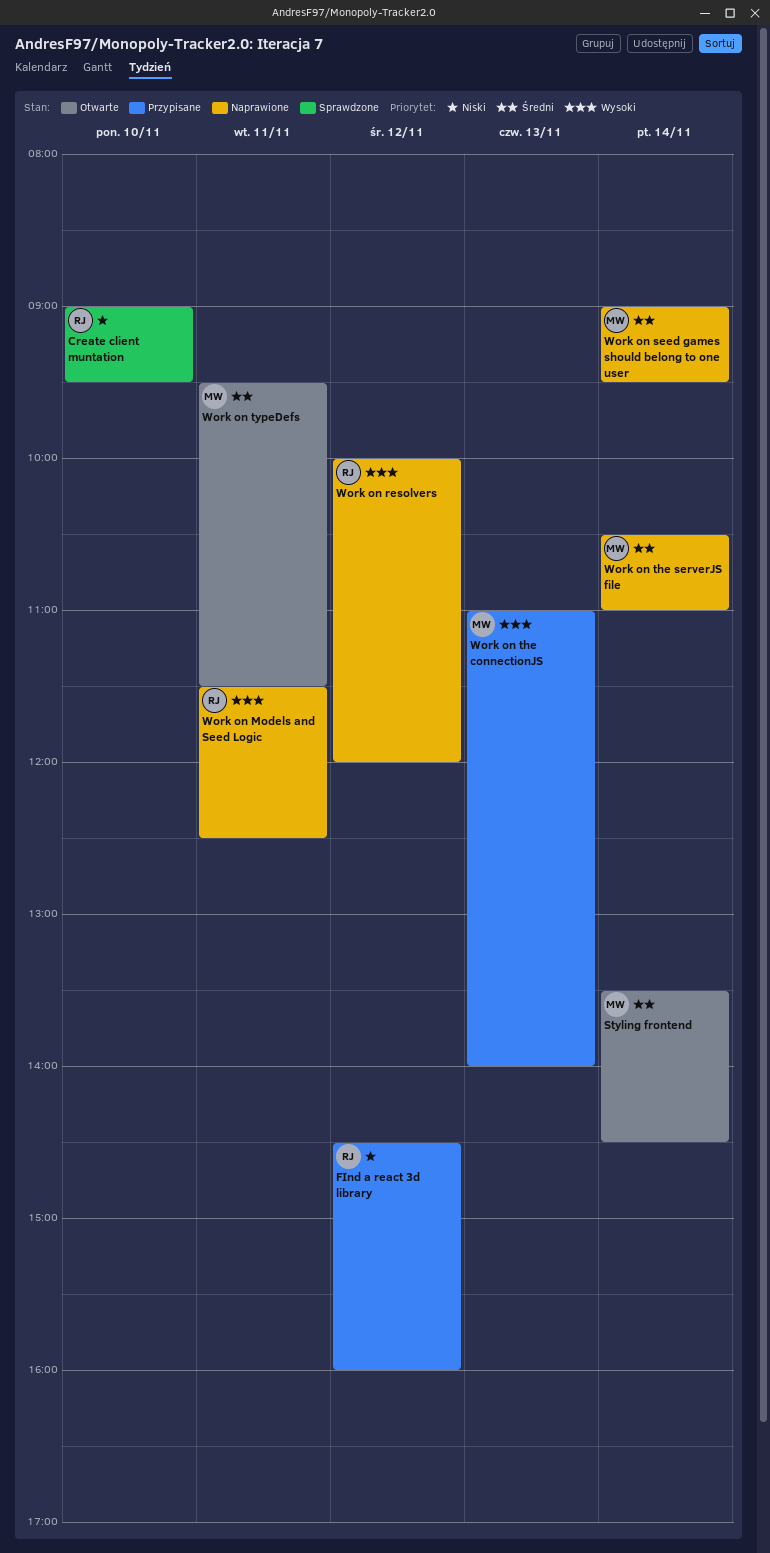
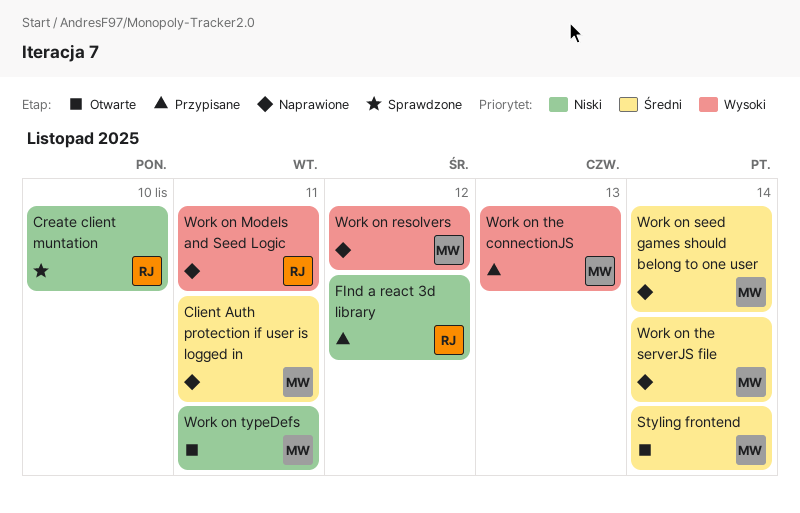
Client Auth protection if user is logged in: none -> present
Work on resolvers, owner: RJ -> MW
Work on typeDefs, priority: Średni -> Niski

